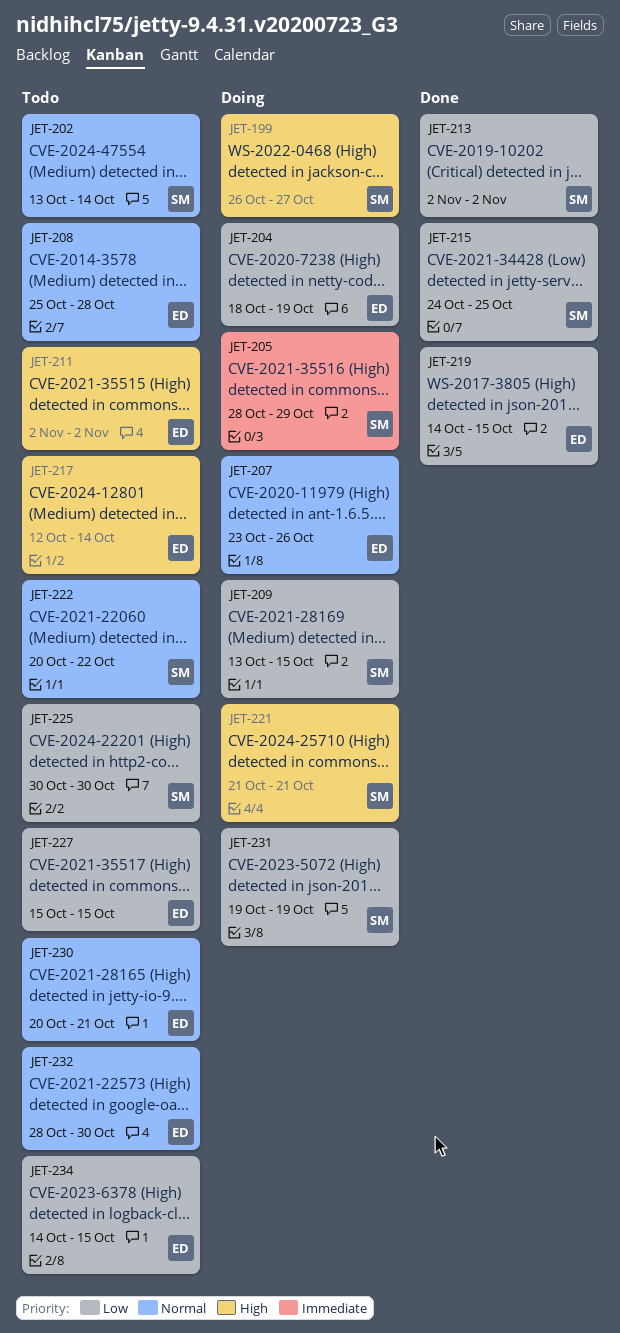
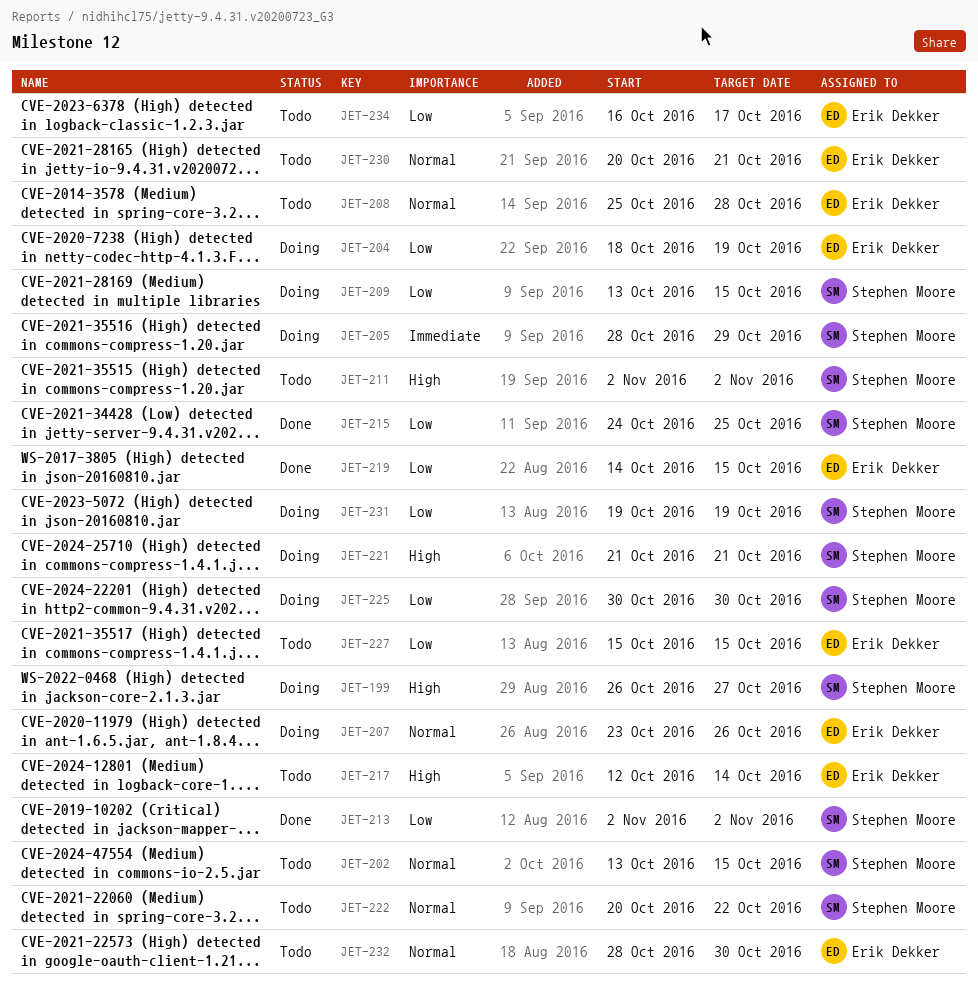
JET-202, due: Oct 14 -> Oct 15
JET-211, owner: Erik Dekker -> Stephen Moore
JET-225, status: Todo -> Doing
JET-234, start: Oct 14 -> Oct 16
JET-234, due: Oct 15 -> Oct 17

